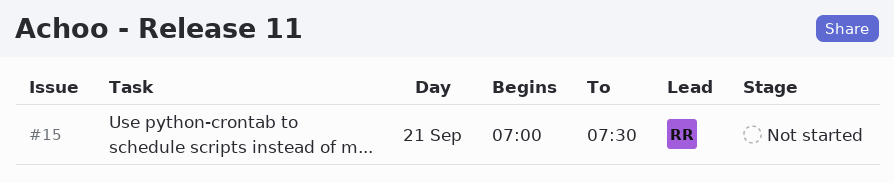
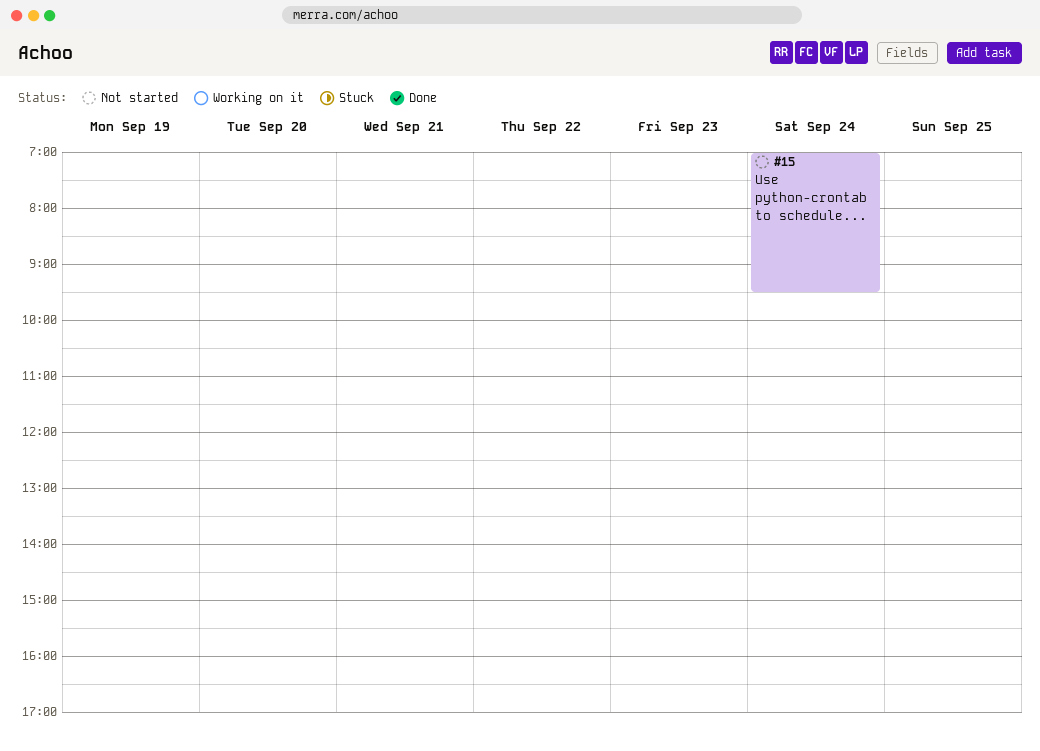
#15, day: Sep 21 -> Sep 24
#15, ends: 07:30 -> 09:30

